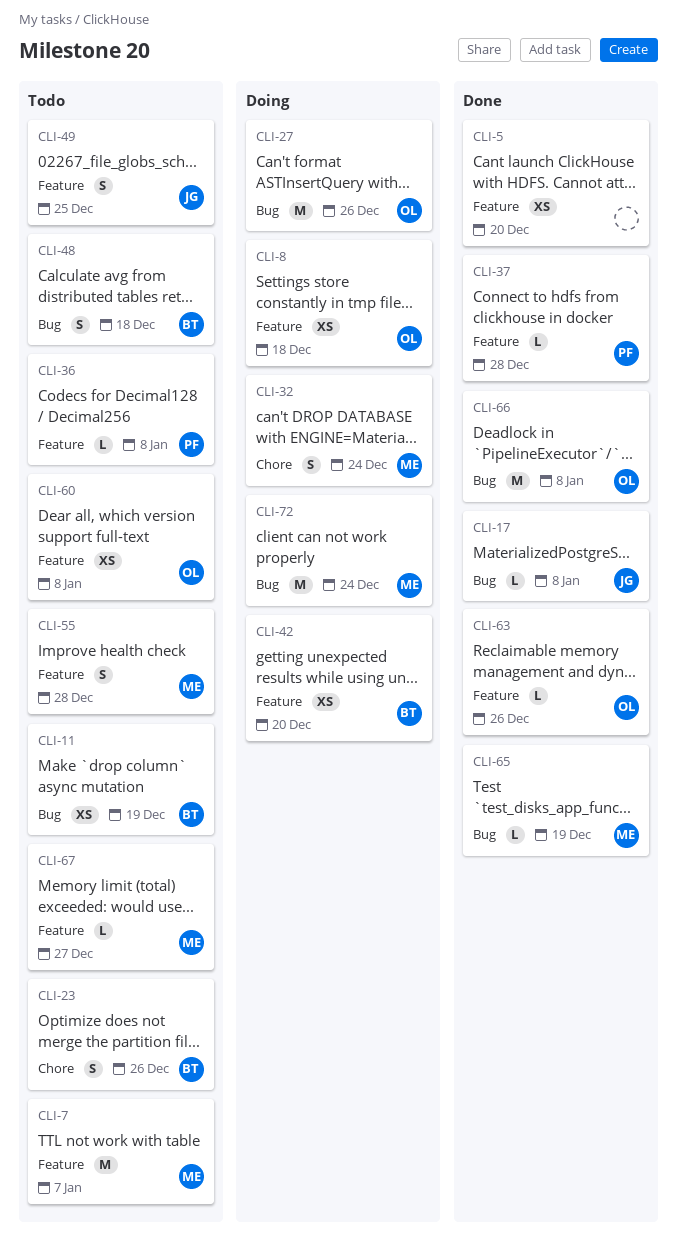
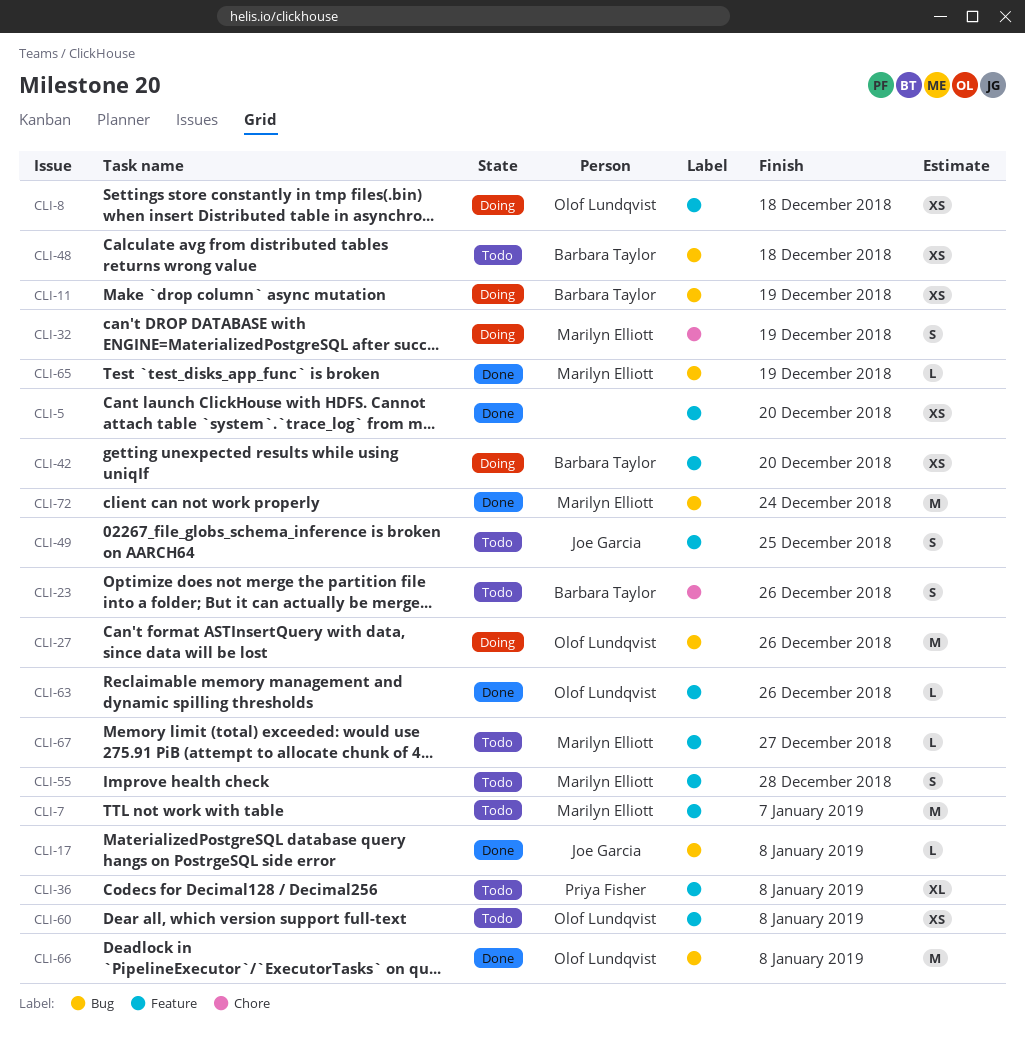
CLI-11, status: Todo -> Doing
CLI-32, due: Dec 24 -> Dec 19
CLI-36, estimate: L -> XL
CLI-37: present -> none
CLI-48, estimate: S -> XS
CLI-72, status: Doing -> Done

